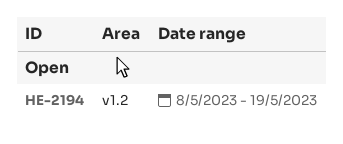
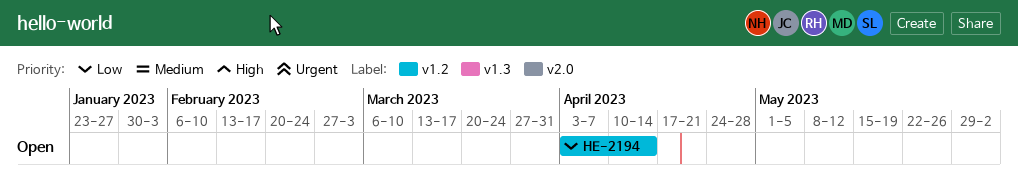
HE-2194, start: May 8 -> Apr 3
HE-2194, due: May 19 -> Apr 14

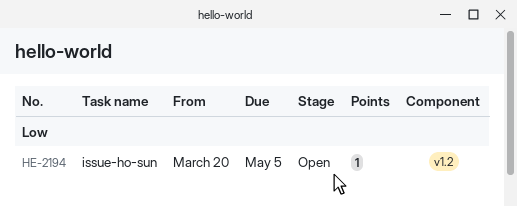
HE-2194, start: Apr 3 -> Mar 20
HE-2194, due: Apr 14 -> May 5

